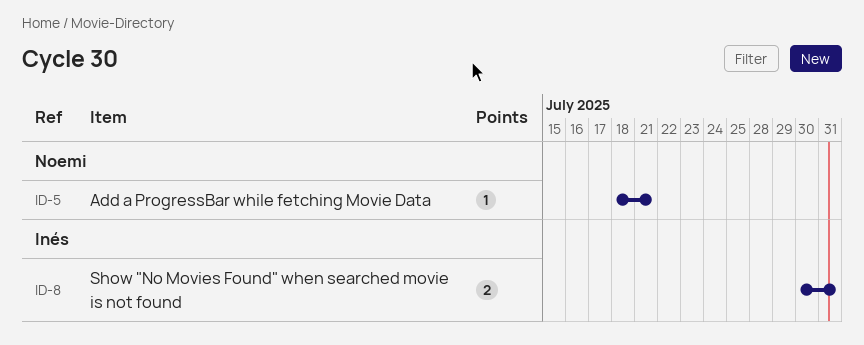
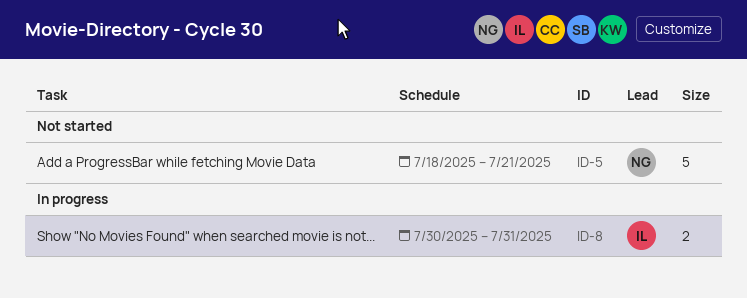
ID-5, estimate: 1 -> 5

